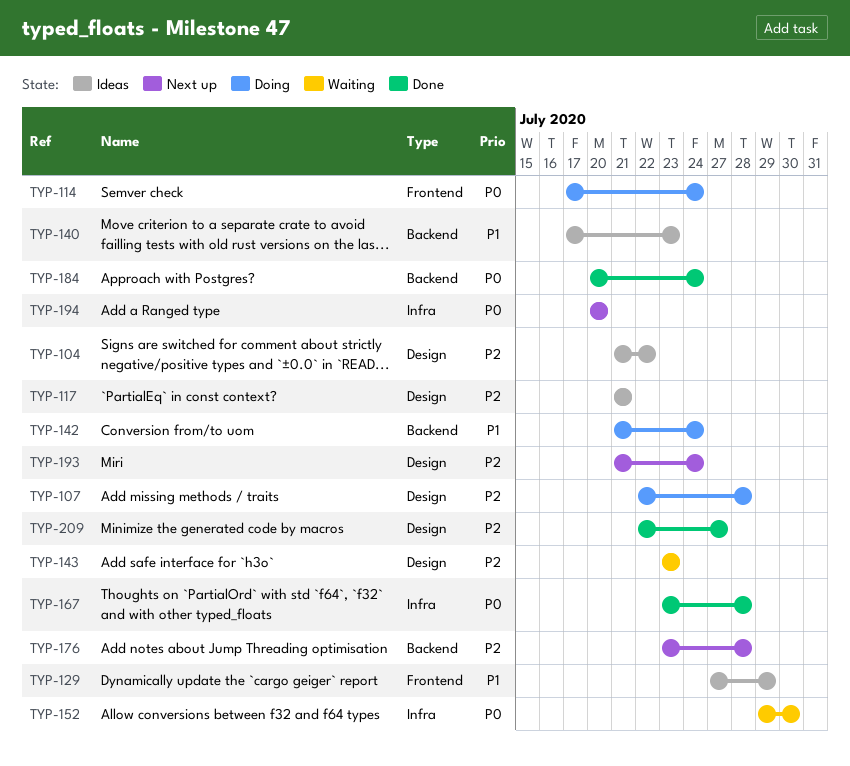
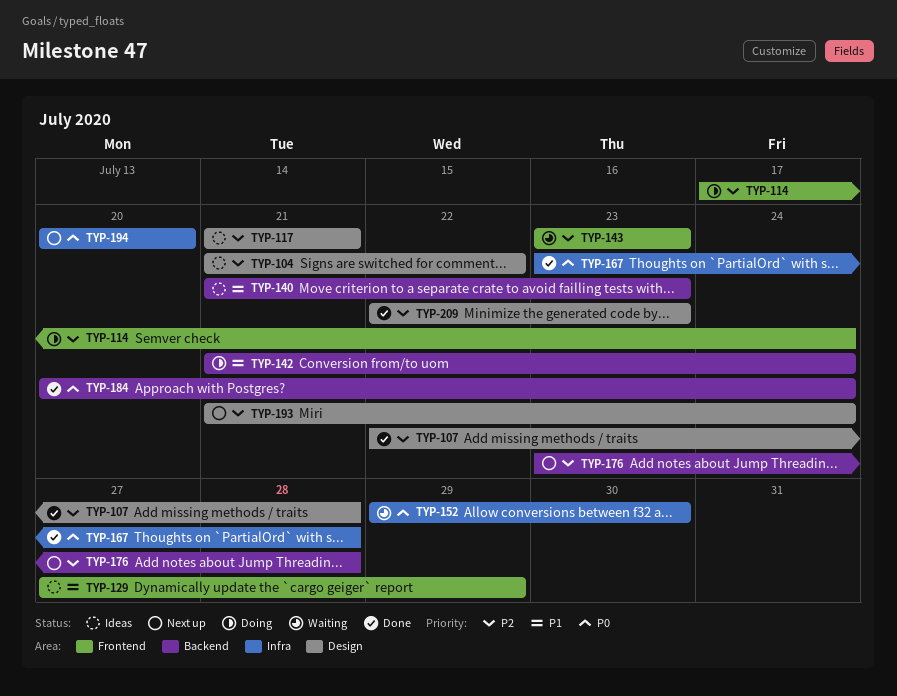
TYP-107, status: Doing -> Done
TYP-114, priority: P0 -> P2
TYP-140, start: Jul 17 -> Jul 21
TYP-143, label: Design -> Frontend
TYP-209, due: Jul 27 -> Jul 23

